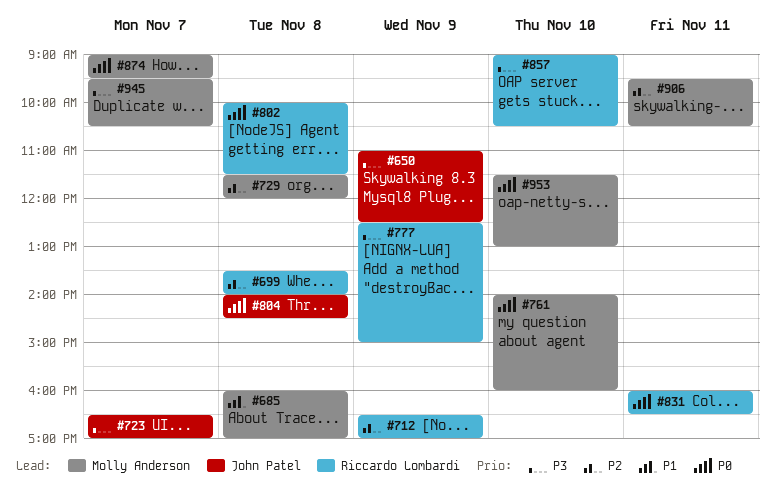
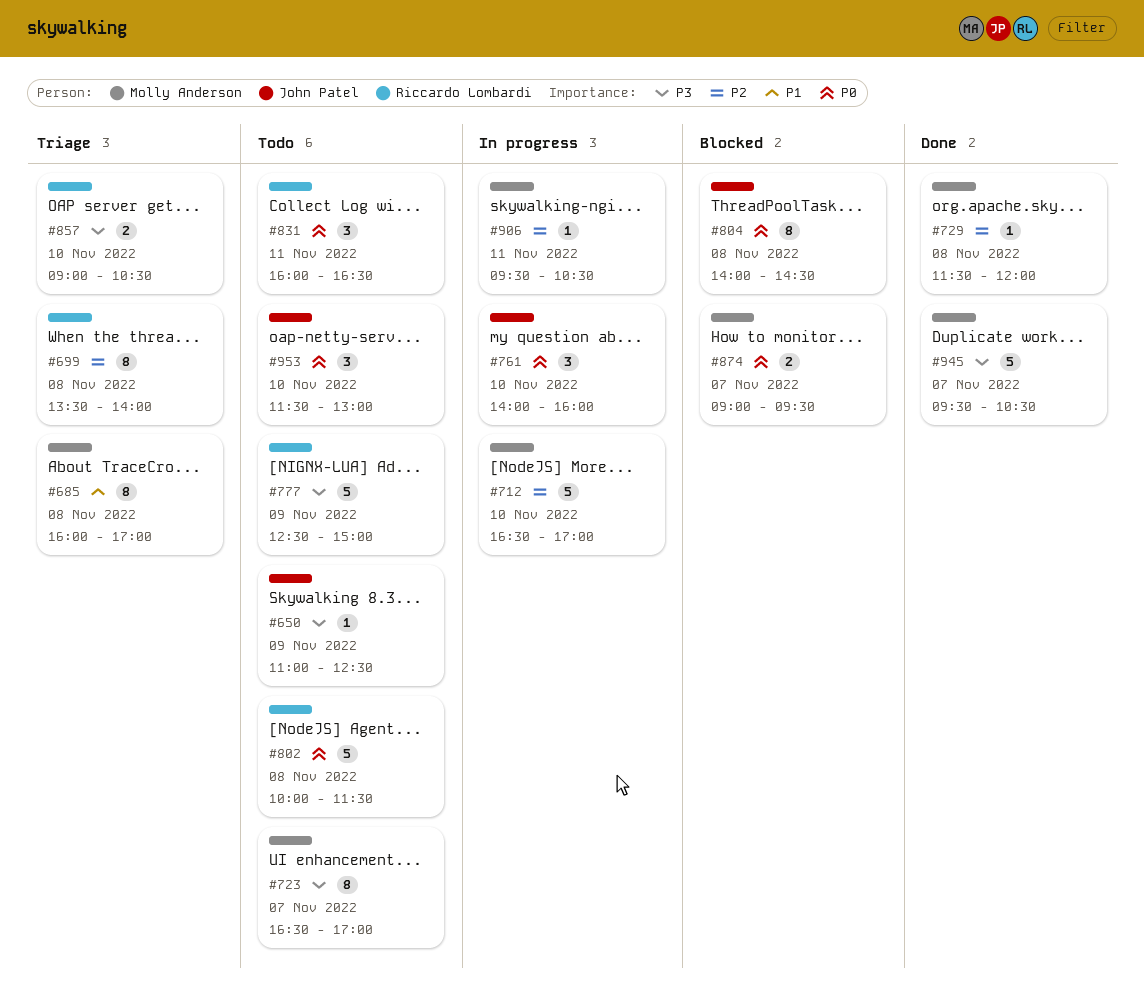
#712, owner: Riccardo Lombardi -> Molly Anderson
#712, day: Nov 9 -> Nov 10
#723, owner: John Patel -> Molly Anderson
#761, owner: Molly Anderson -> John Patel
#953, owner: Molly Anderson -> John Patel

